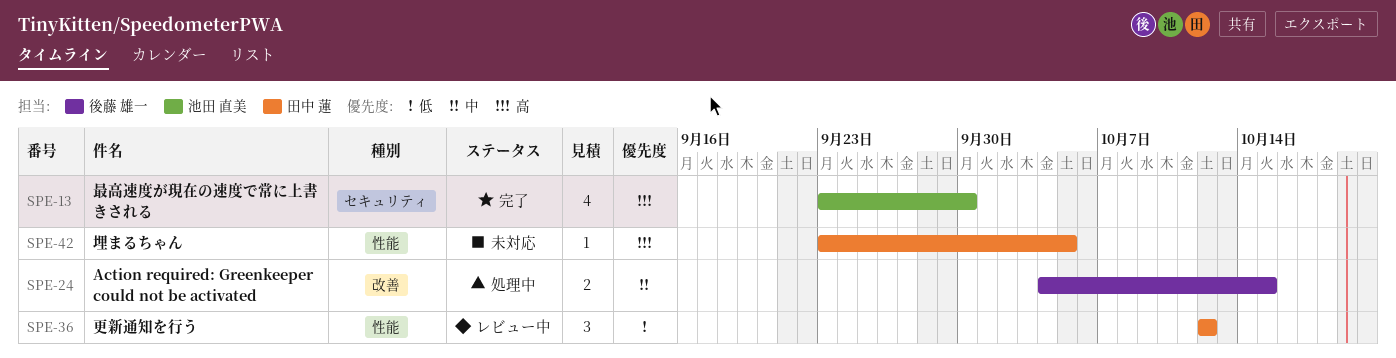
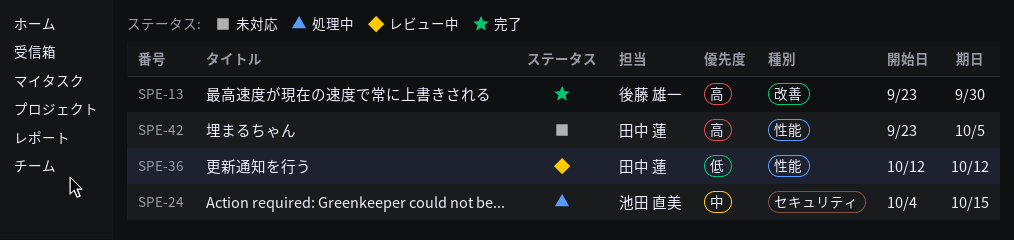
SPE-13, owner: 池田 直美 -> 後藤 雄一
SPE-13, label: セキュリティ -> 改善
SPE-24, owner: 後藤 雄一 -> 池田 直美
SPE-24, label: 改善 -> セキュリティ

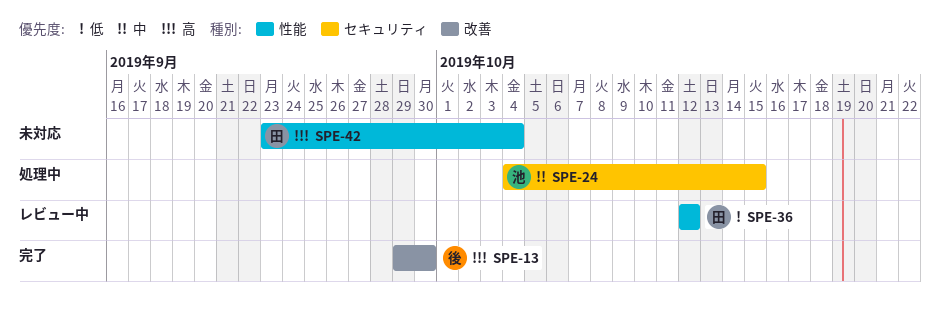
SPE-13, start: Sep 23 -> Sep 29
SPE-42, due: Oct 5 -> Oct 4

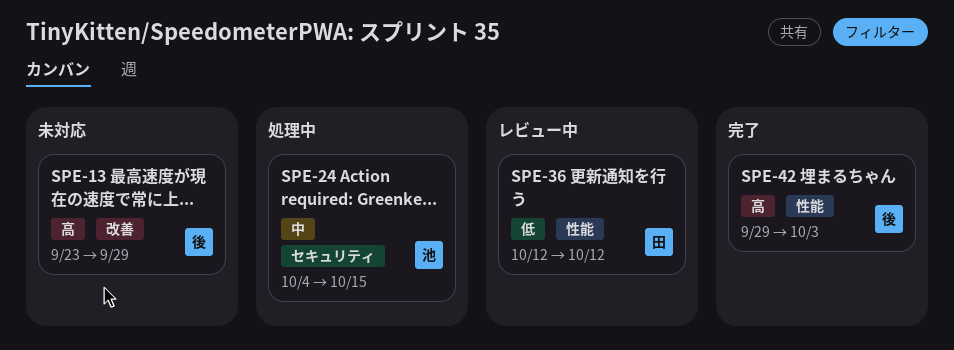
SPE-13, status: 完了 -> 未対応
SPE-13, start: Sep 29 -> Sep 23
SPE-13, due: Sep 30 -> Sep 29
SPE-42, status: 未対応 -> 完了
SPE-42, owner: 田 -> 後
SPE-42, start: Sep 23 -> Sep 29
SPE-42, due: Oct 4 -> Oct 3

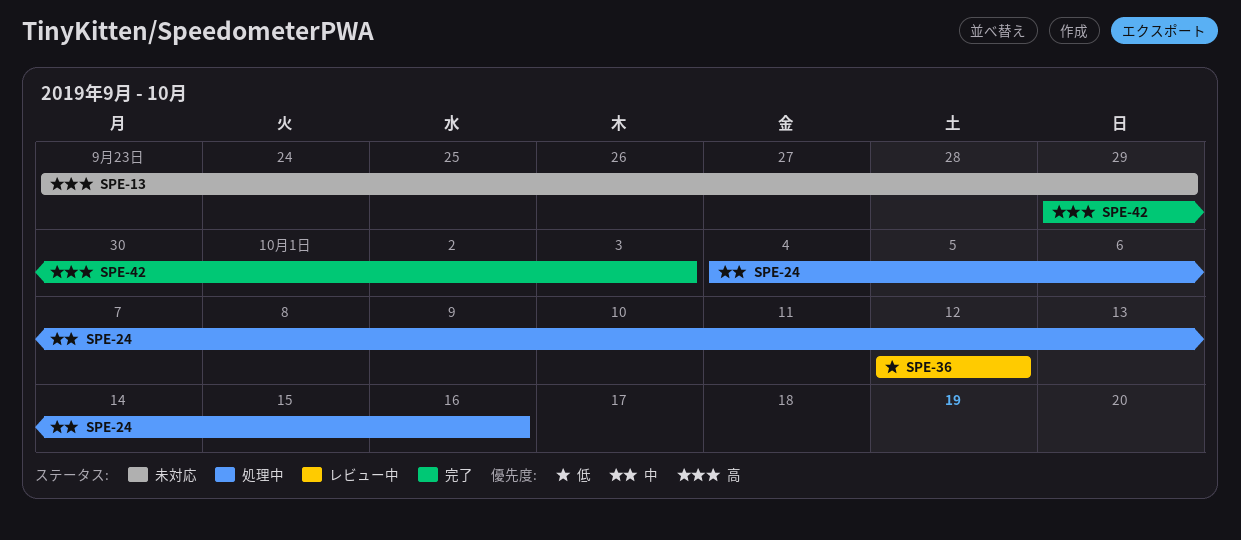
SPE-24, due: Oct 15 -> Oct 16

